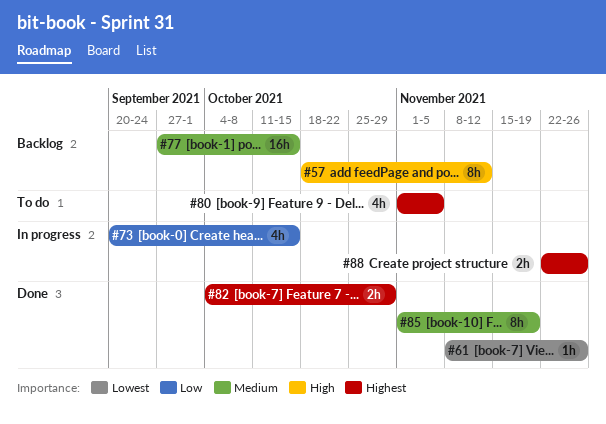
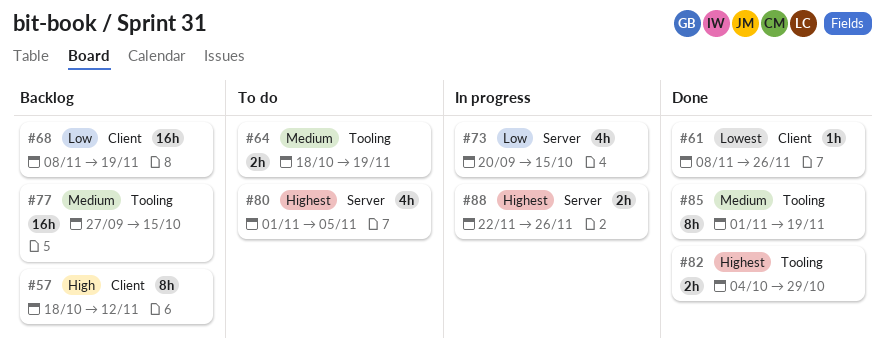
#64: none -> present
#68: none -> present

